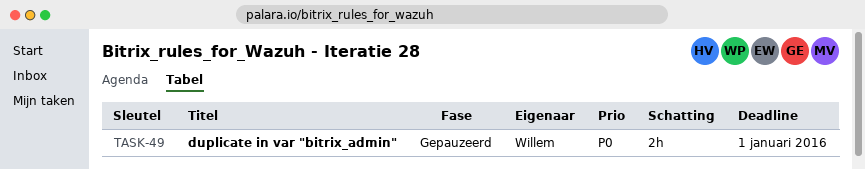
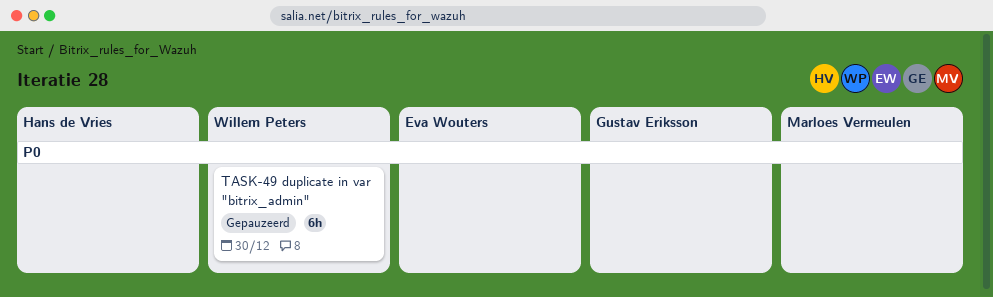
TASK-49, estimate: 2h -> 6h
TASK-49, due: Jan 1 -> Dec 30

